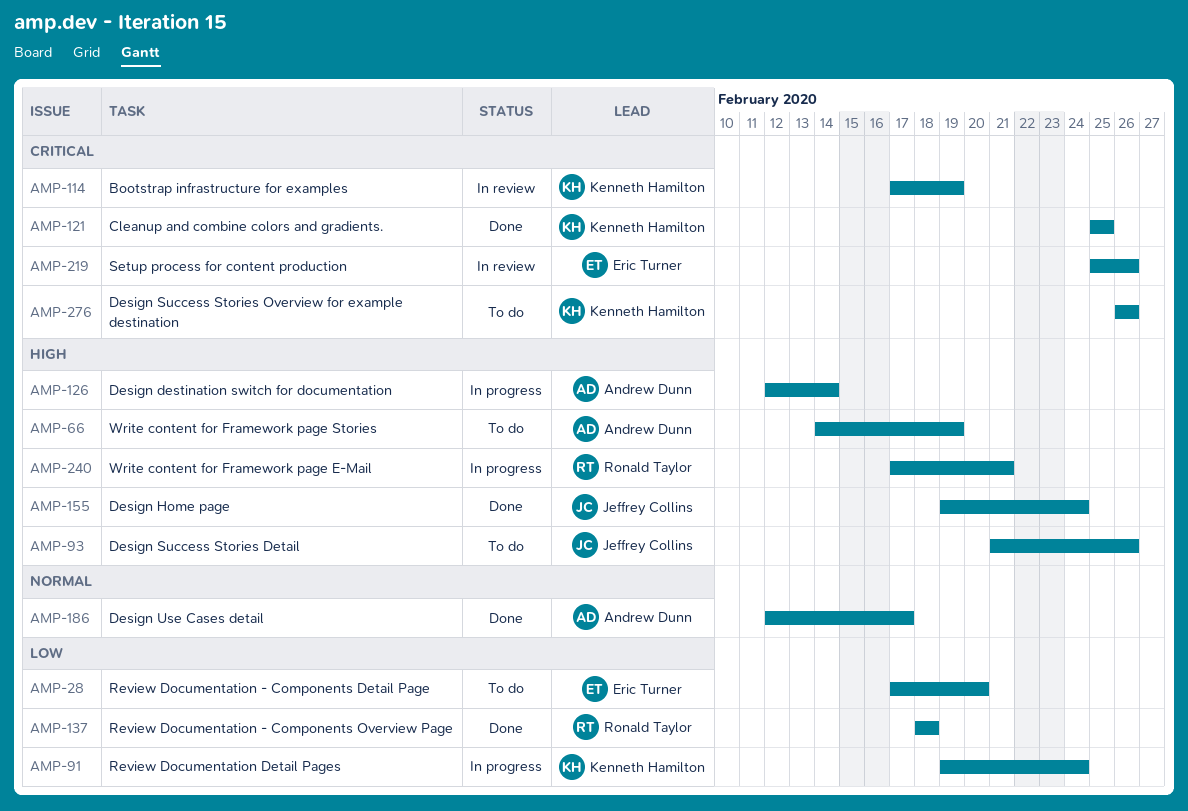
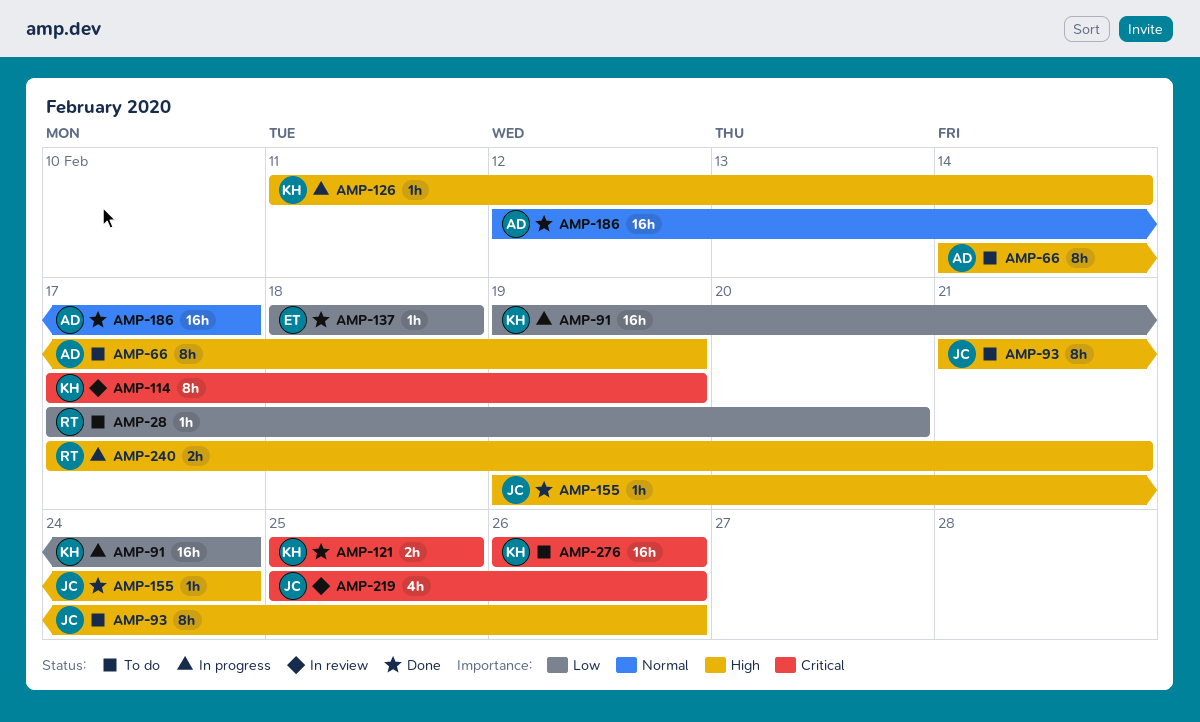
AMP-28, owner: Eric Turner -> Ronald Taylor
AMP-126, owner: Andrew Dunn -> Kenneth Hamilton
AMP-126, start: Feb 12 -> Feb 11
AMP-137, owner: Ronald Taylor -> Eric Turner
AMP-219, owner: Eric Turner -> Jeffrey Collins

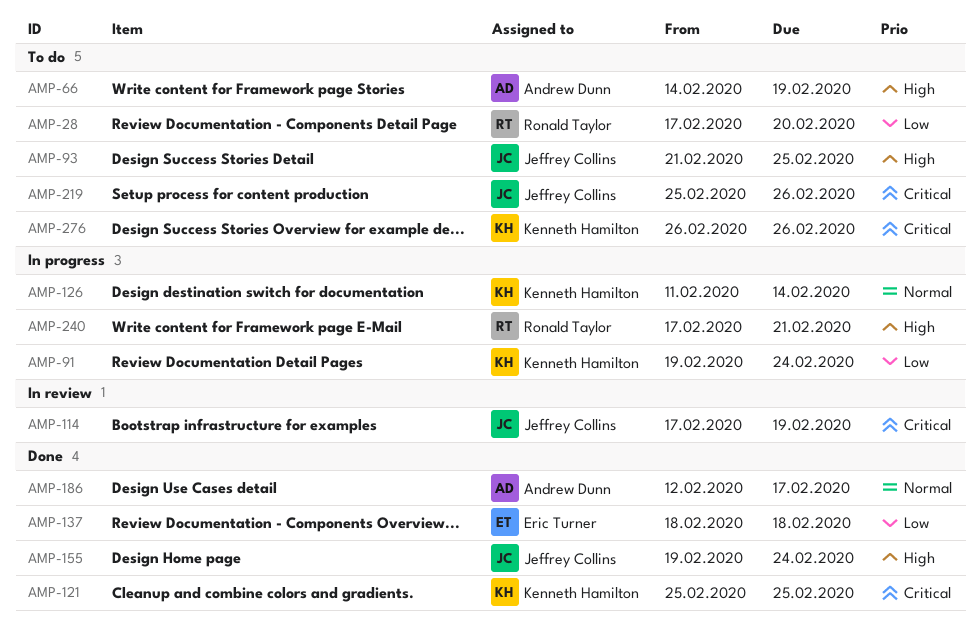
AMP-93, due: Feb 26 -> Feb 25
AMP-114, owner: Kenneth Hamilton -> Jeffrey Collins
AMP-126, priority: High -> Normal
AMP-219, status: In review -> To do

